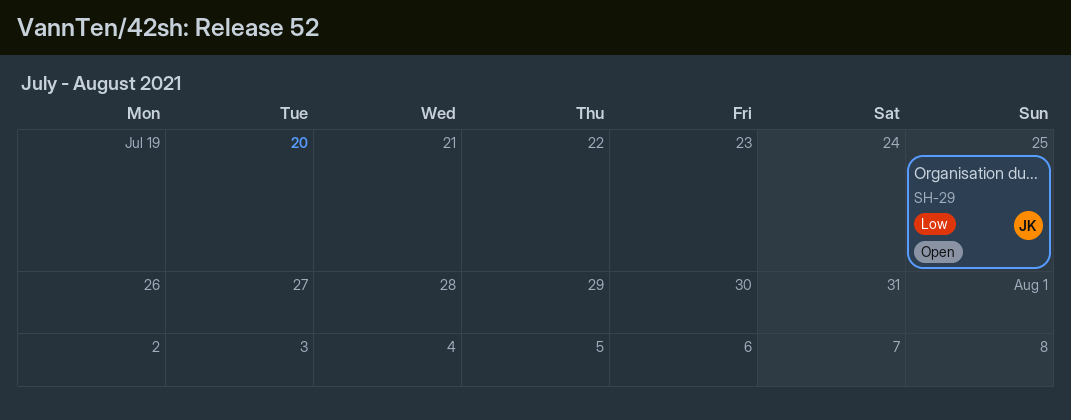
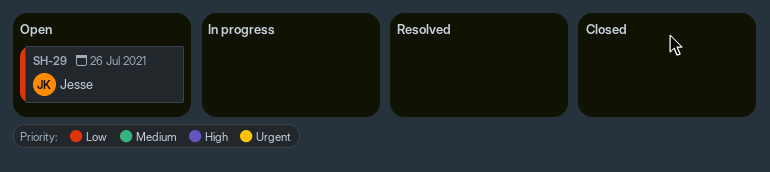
SH-29, due: Jul 25 -> Jul 26

